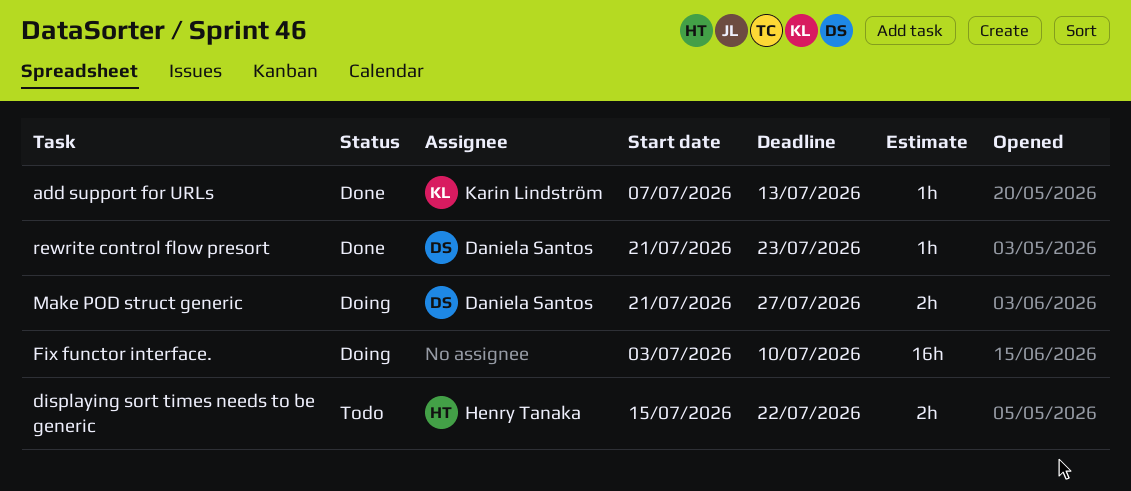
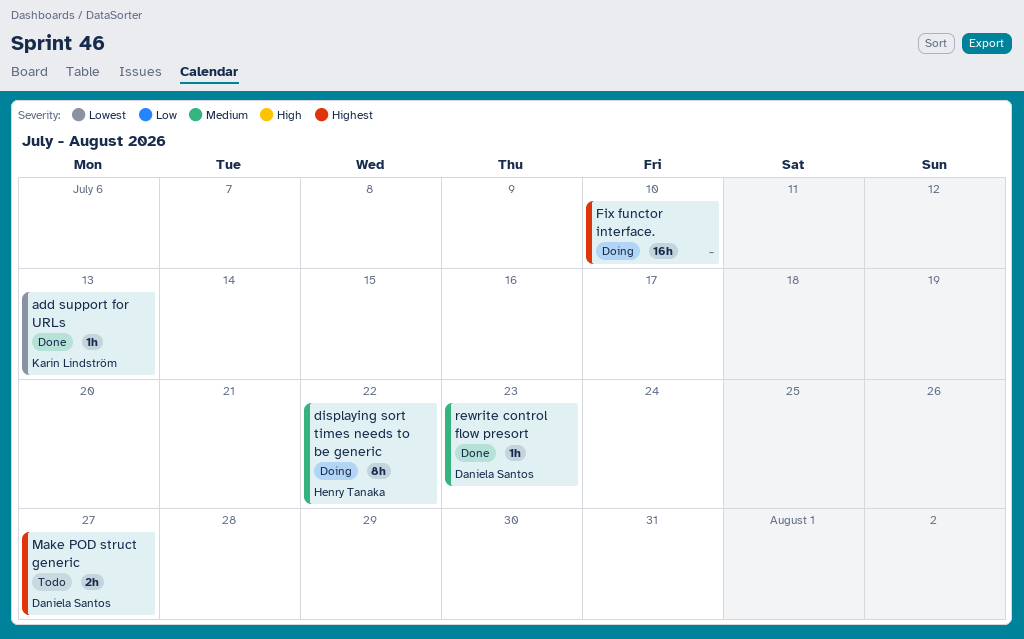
displaying sort times needs to be generic, status: Todo -> Doing
displaying sort times needs to be generic, estimate: 2h -> 8h
Make POD struct generic, status: Doing -> Todo

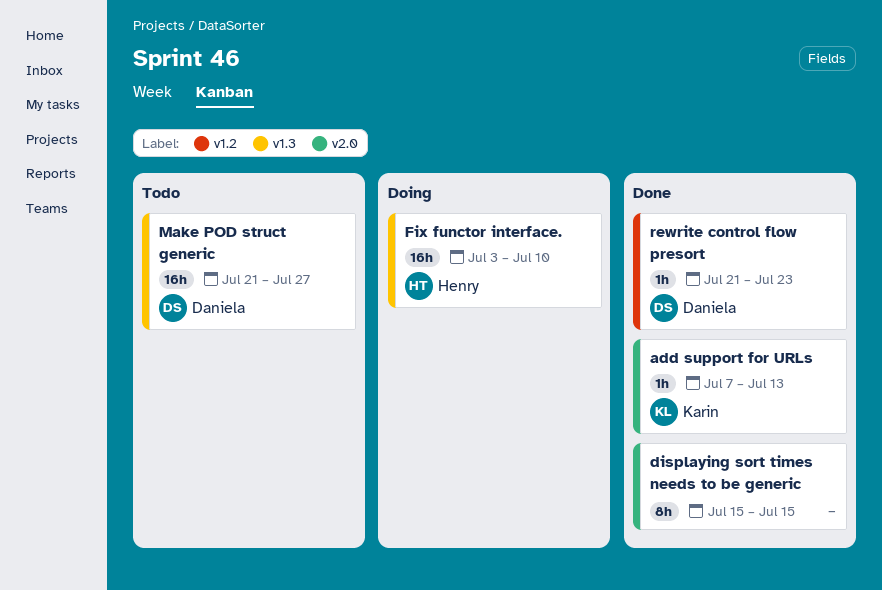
displaying sort times needs to be generic, status: Doing -> Done
displaying sort times needs to be generic, owner: Henry Tanaka -> none
displaying sort times needs to be generic, due: Jul 22 -> Jul 15
Fix functor interface., owner: none -> Henry Tanaka
Make POD struct generic, estimate: 2h -> 16h

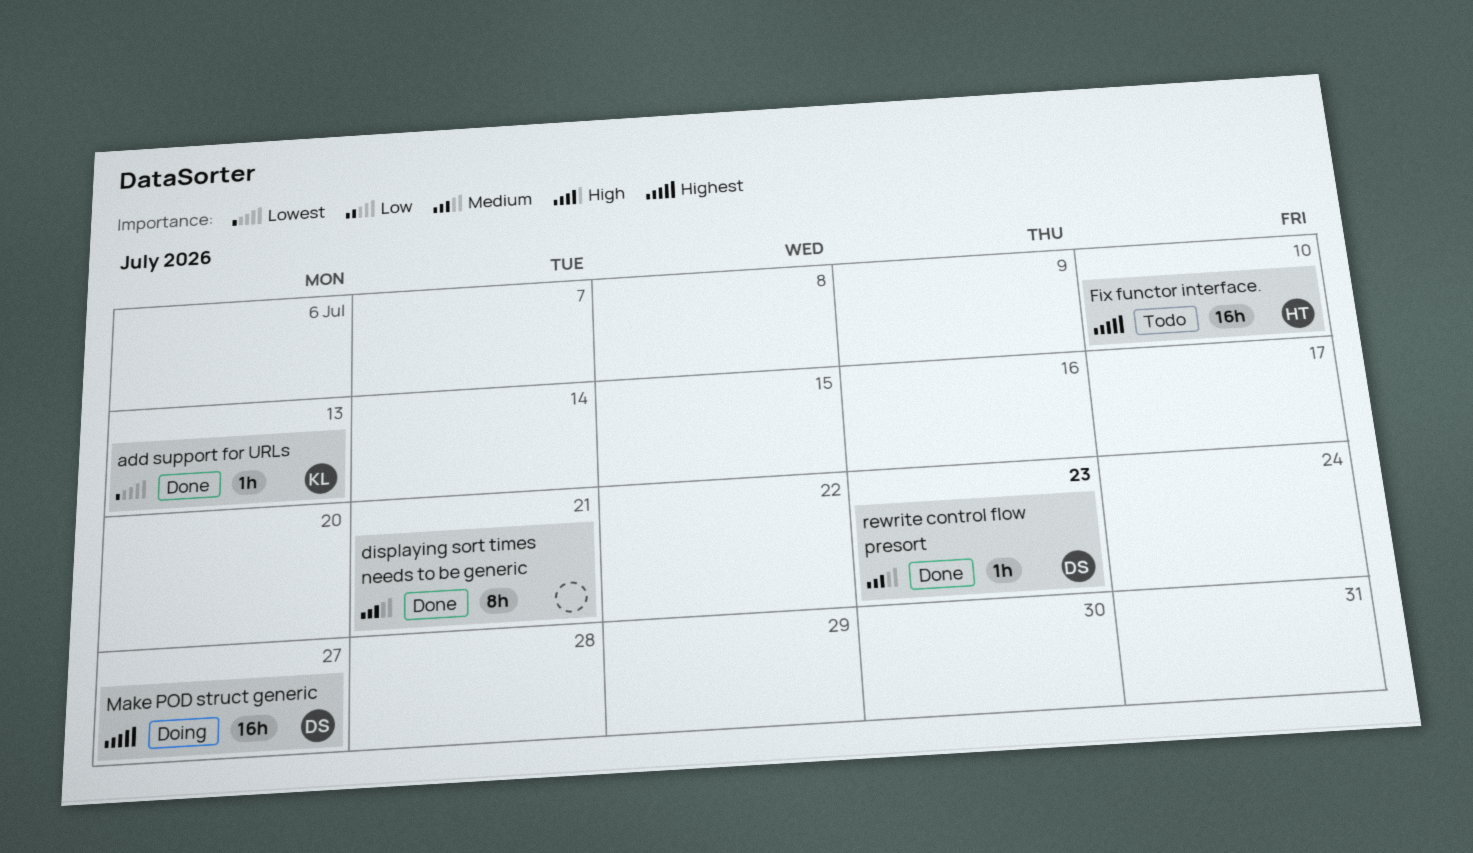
displaying sort times needs to be generic, due: Jul 15 -> Jul 21
Fix functor interface., status: Doing -> Todo
Make POD struct generic, status: Todo -> Doing

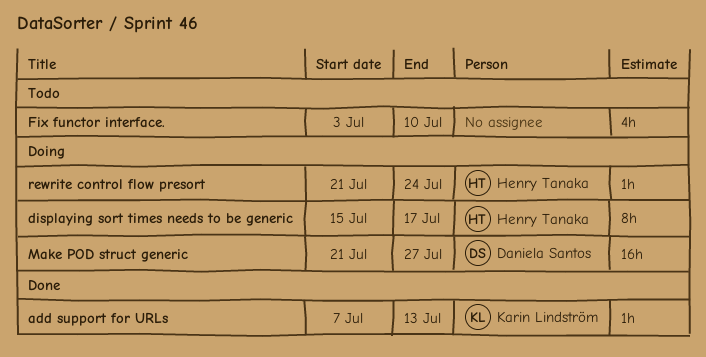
displaying sort times needs to be generic, status: Done -> Doing
displaying sort times needs to be generic, owner: none -> Henry Tanaka
displaying sort times needs to be generic, due: Jul 21 -> Jul 17
Fix functor interface., owner: Henry Tanaka -> none
Fix functor interface., estimate: 16h -> 4h
rewrite control flow presort, status: Done -> Doing
rewrite control flow presort, owner: Daniela Santos -> Henry Tanaka
rewrite control flow presort, due: Jul 23 -> Jul 24

